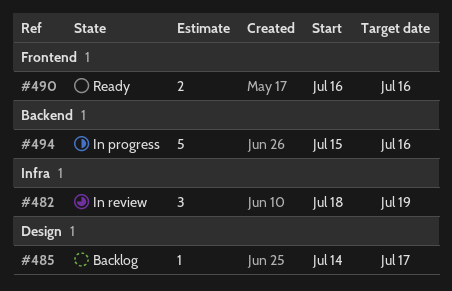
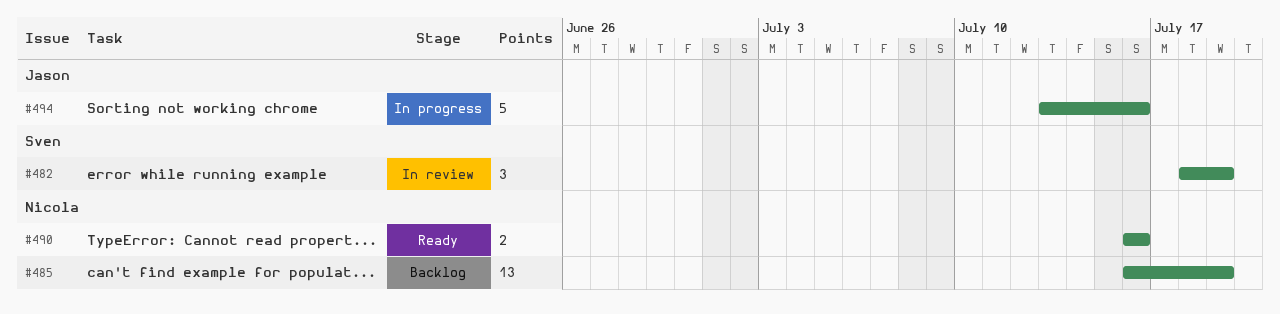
#485, estimate: 1 -> 13
#485, start: Jul 14 -> Jul 16
#485, due: Jul 17 -> Jul 19
#494, start: Jul 15 -> Jul 13

